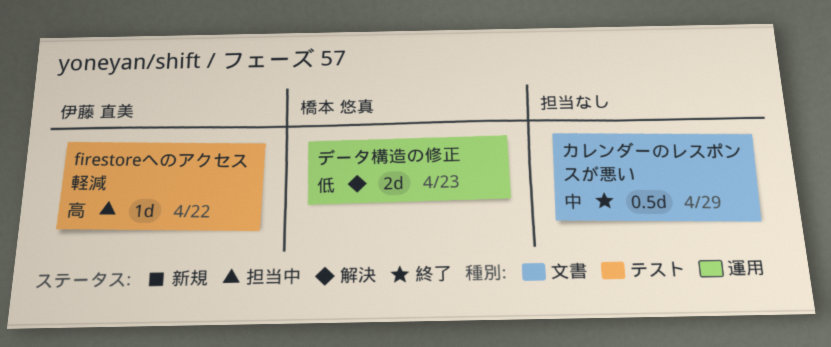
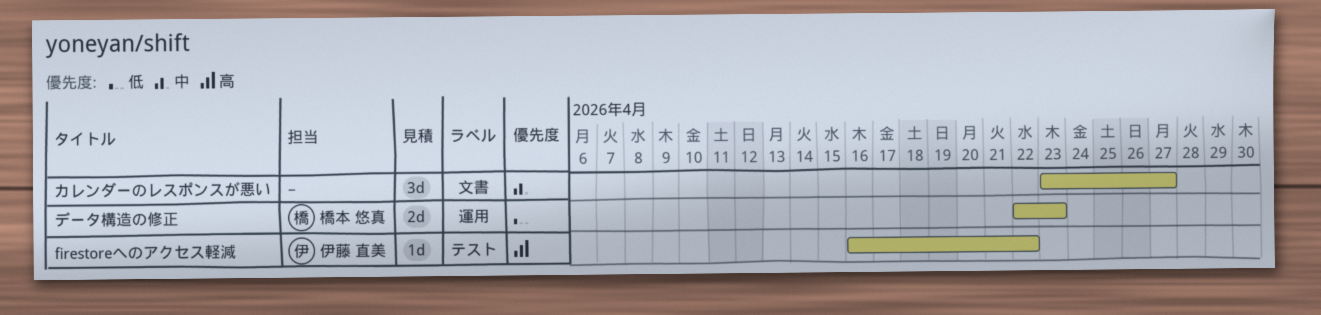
カレンダーのレスポンスが悪い, estimate: 0.5d -> 3d
カレンダーのレスポンスが悪い, due: Apr 29 -> Apr 27

